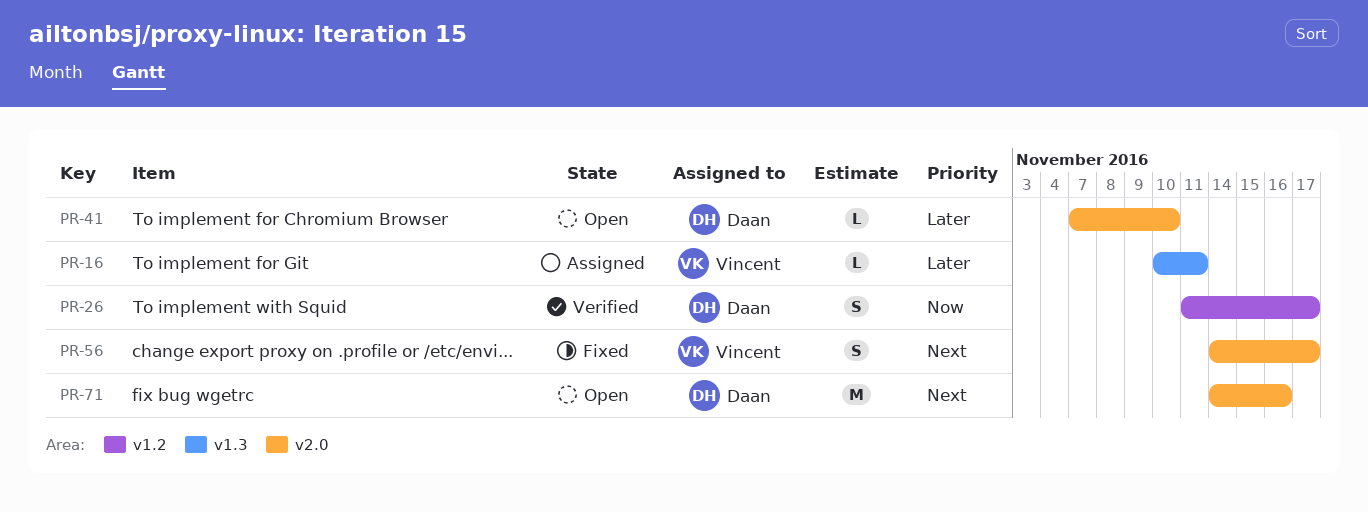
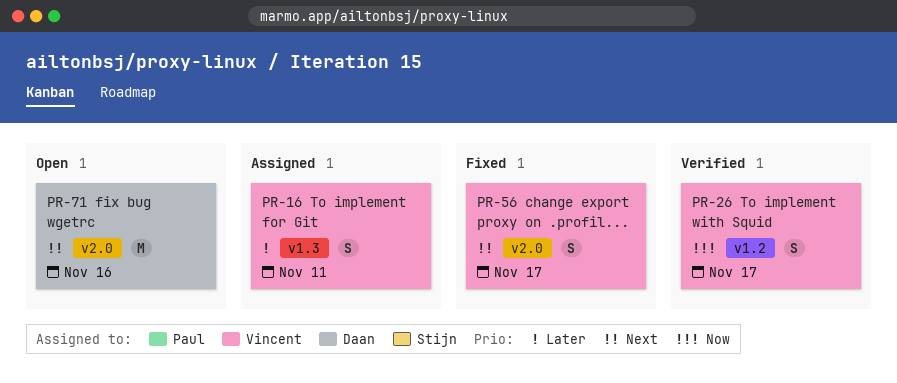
PR-16, estimate: L -> S
PR-26, owner: Daan -> Vincent
PR-41: present -> none

